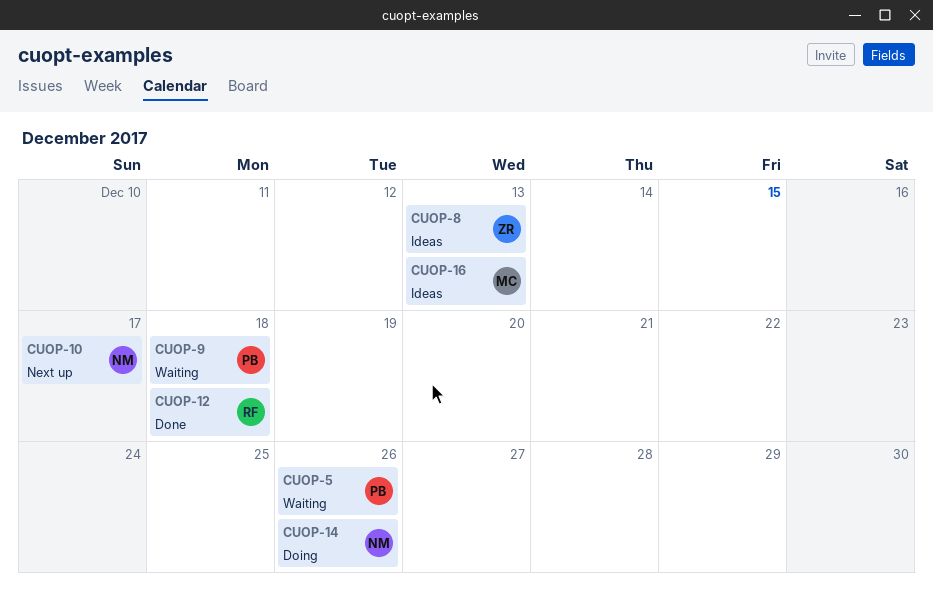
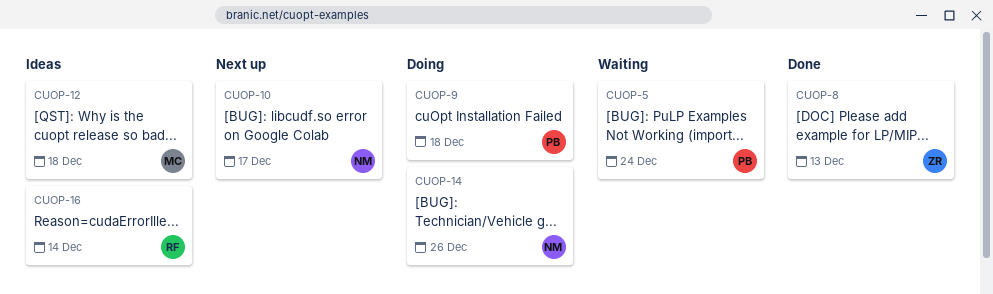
CUOP-5, due: Dec 26 -> Dec 24
CUOP-8, status: Ideas -> Done
CUOP-9, status: Waiting -> Doing
CUOP-12, status: Done -> Ideas
CUOP-12, owner: RF -> MC
CUOP-16, owner: MC -> RF
CUOP-16, due: Dec 13 -> Dec 14

